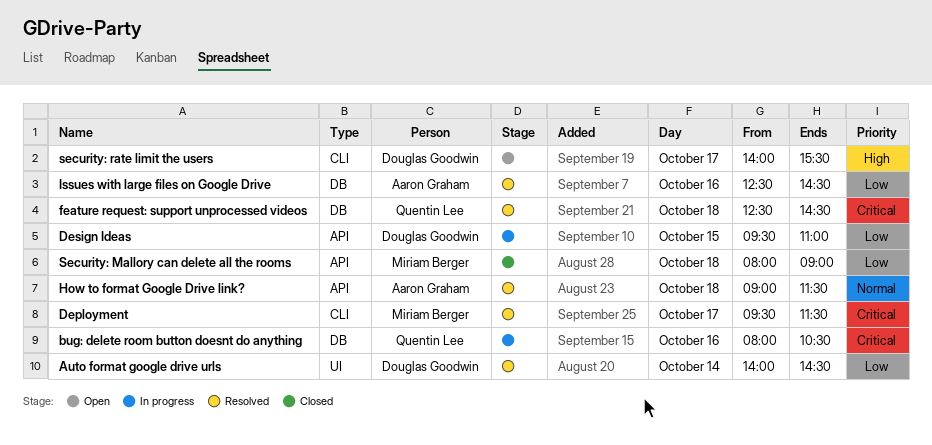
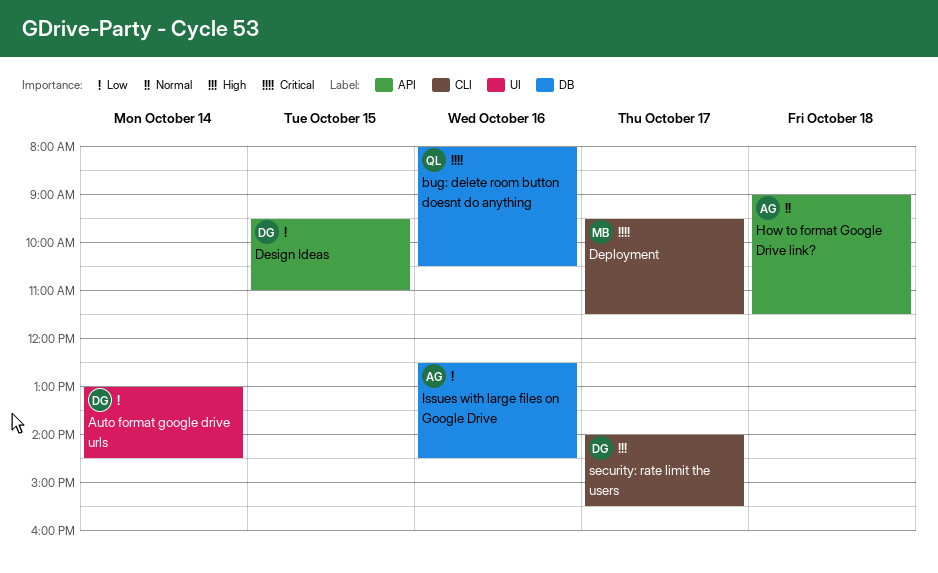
Auto format google drive urls, begins: 14:00 -> 13:00
feature request: support unprocessed videos: present -> none
Security: Mallory can delete all the rooms: present -> none

